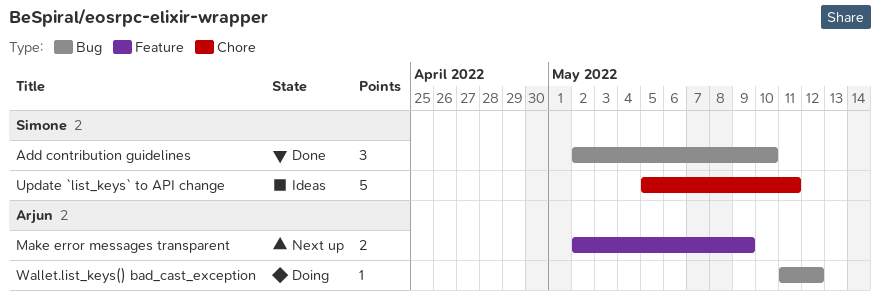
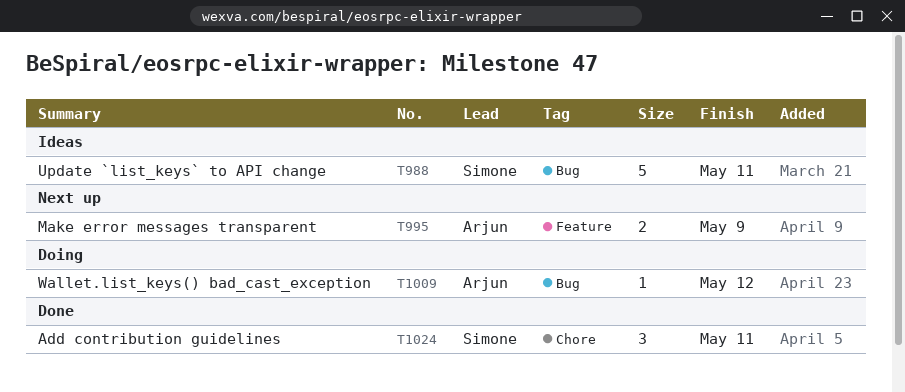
Add contribution guidelines, label: Bug -> Chore
Add contribution guidelines, due: May 10 -> May 11
Update `list_keys` to API change, label: Chore -> Bug

